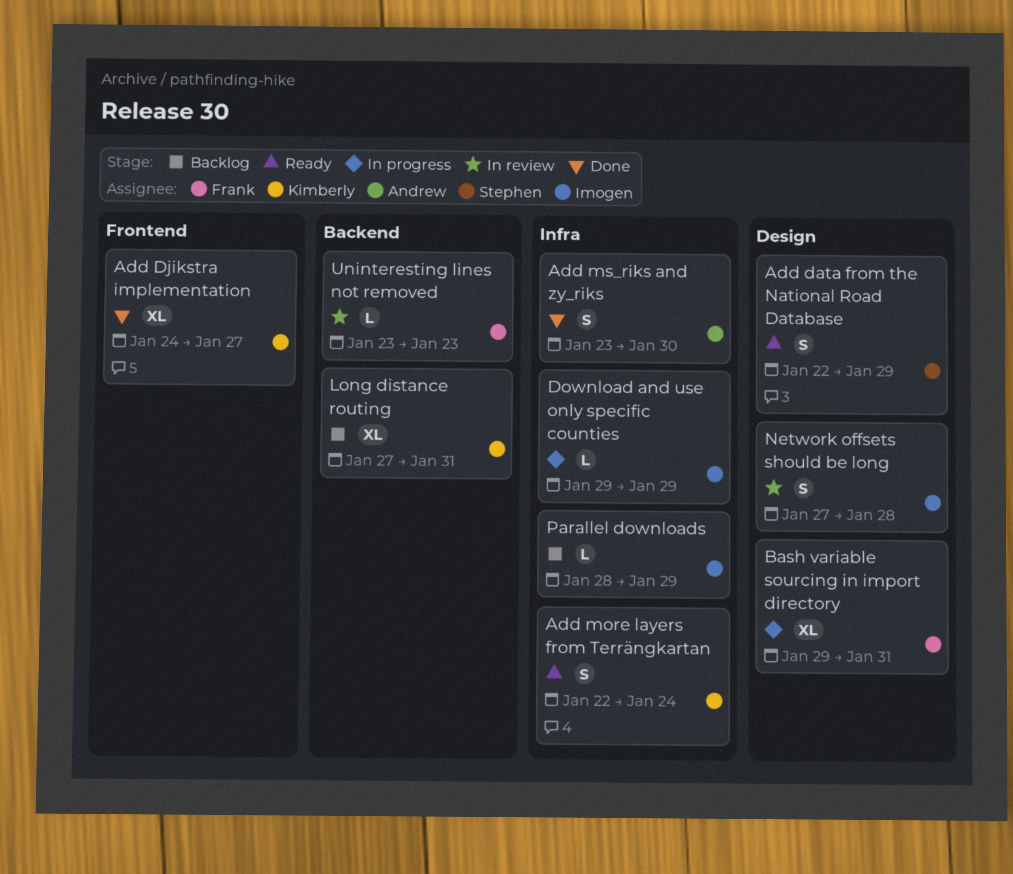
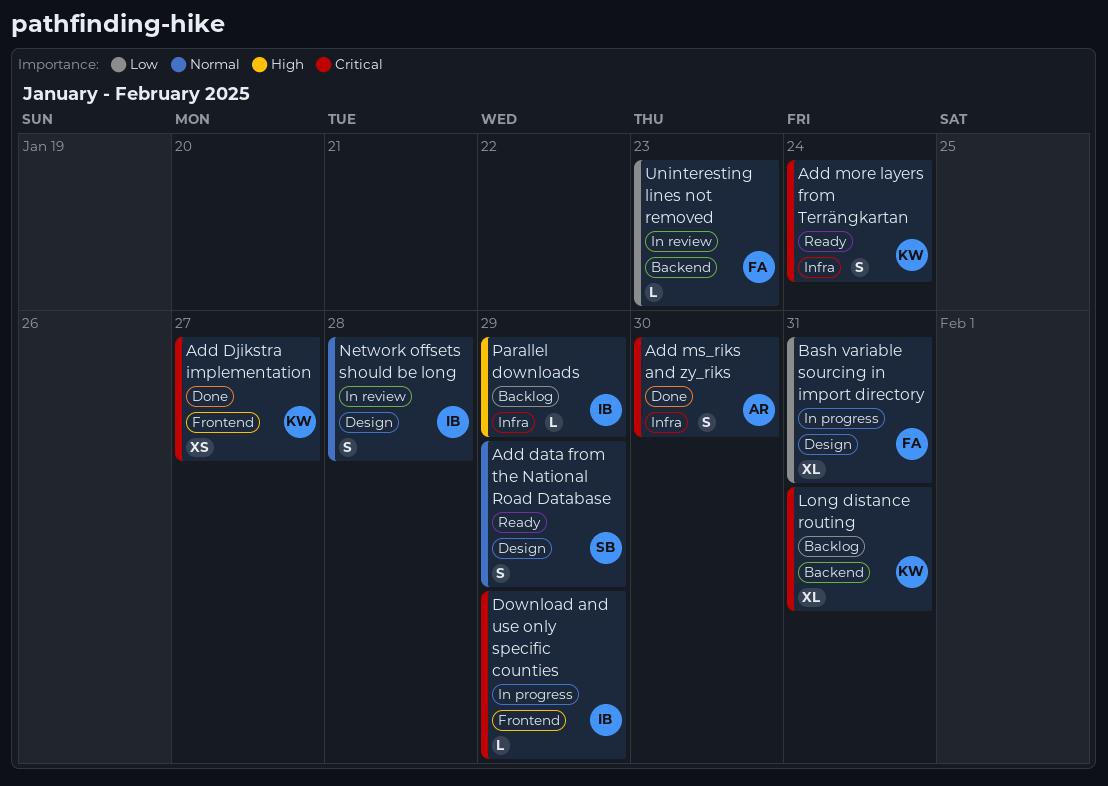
Add Djikstra implementation, estimate: XL -> XS
Download and use only specific counties, label: Infra -> Frontend

